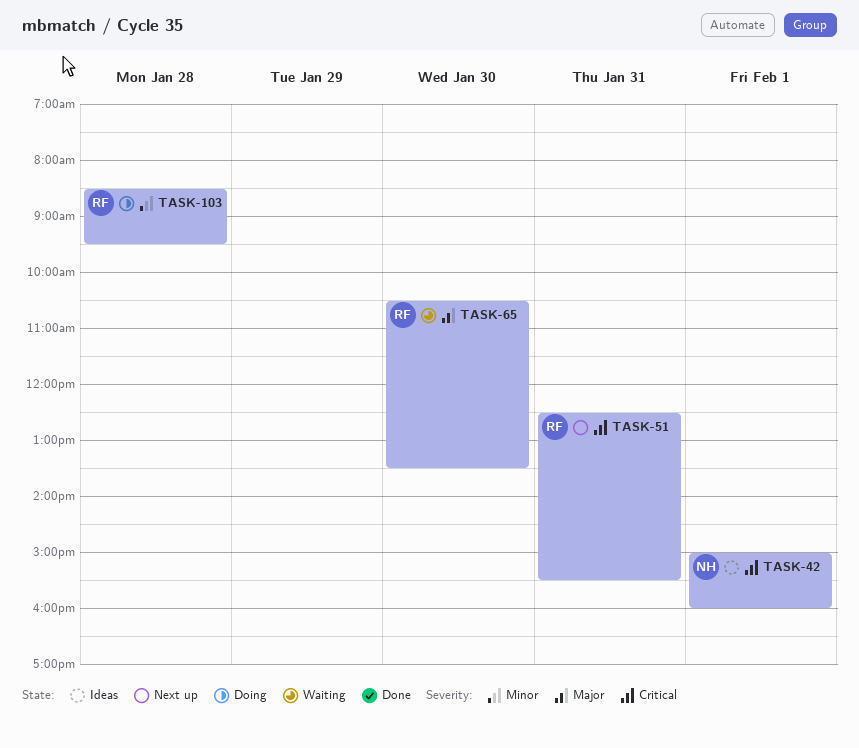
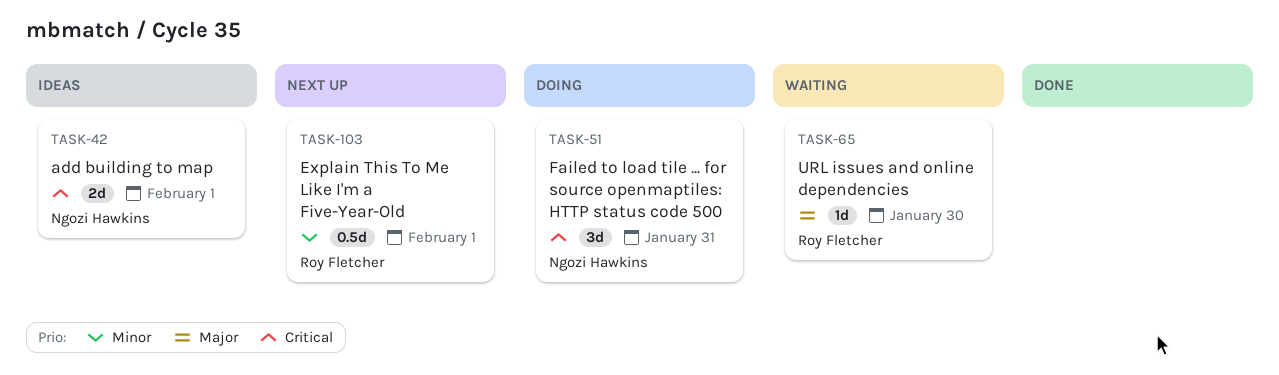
TASK-51, status: Next up -> Doing
TASK-51, owner: Roy Fletcher -> Ngozi Hawkins
TASK-103, status: Doing -> Next up
TASK-103, day: Jan 28 -> Feb 1

